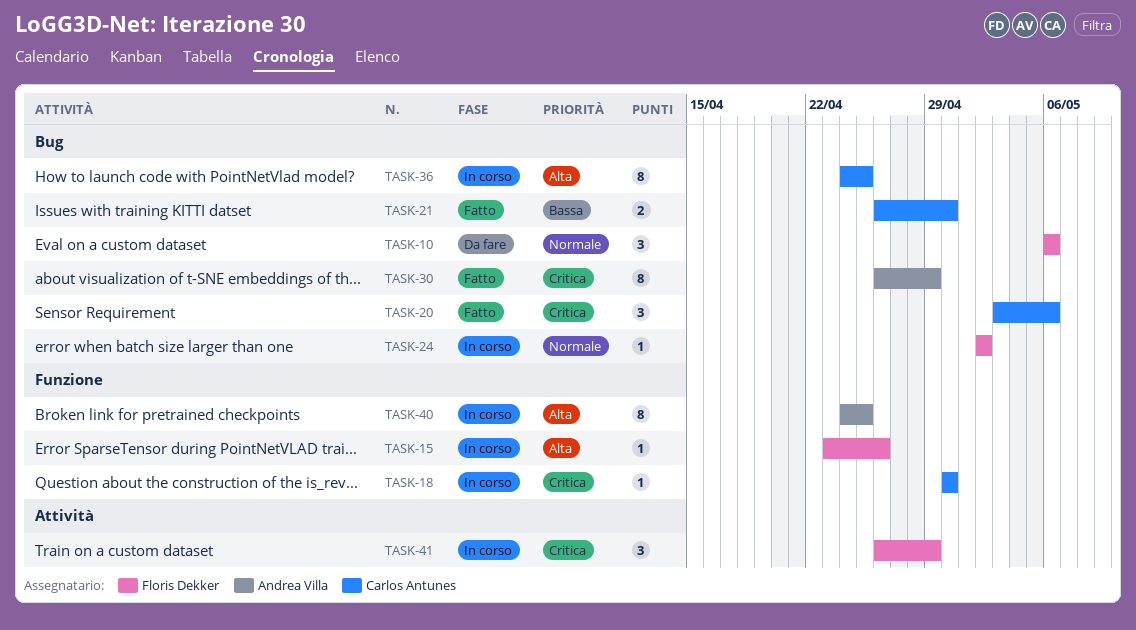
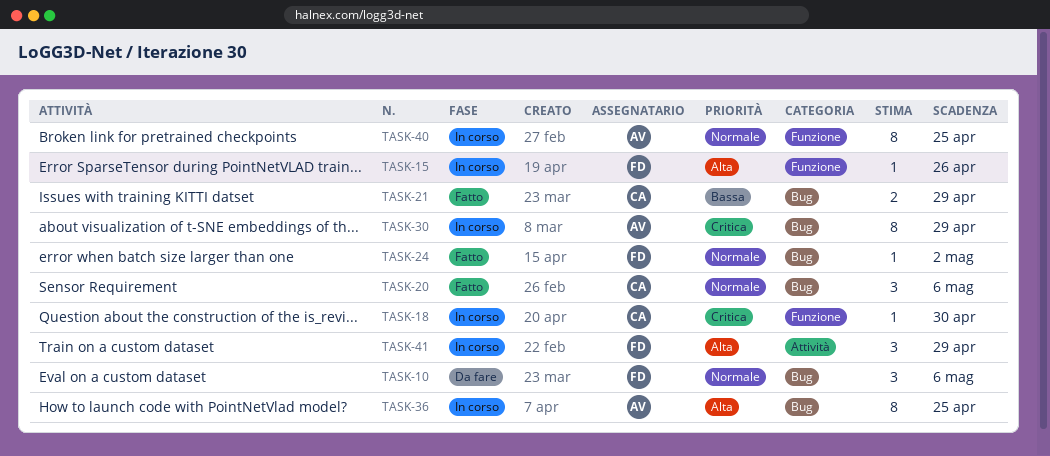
TASK-20, priority: Critica -> Normale
TASK-21, due: Apr 30 -> Apr 29
TASK-24, status: In corso -> Fatto
TASK-30, status: Fatto -> In corso
TASK-36, owner: Carlos Antunes -> Andrea Villa
TASK-40, priority: Alta -> Normale
TASK-41, priority: Critica -> Alta

